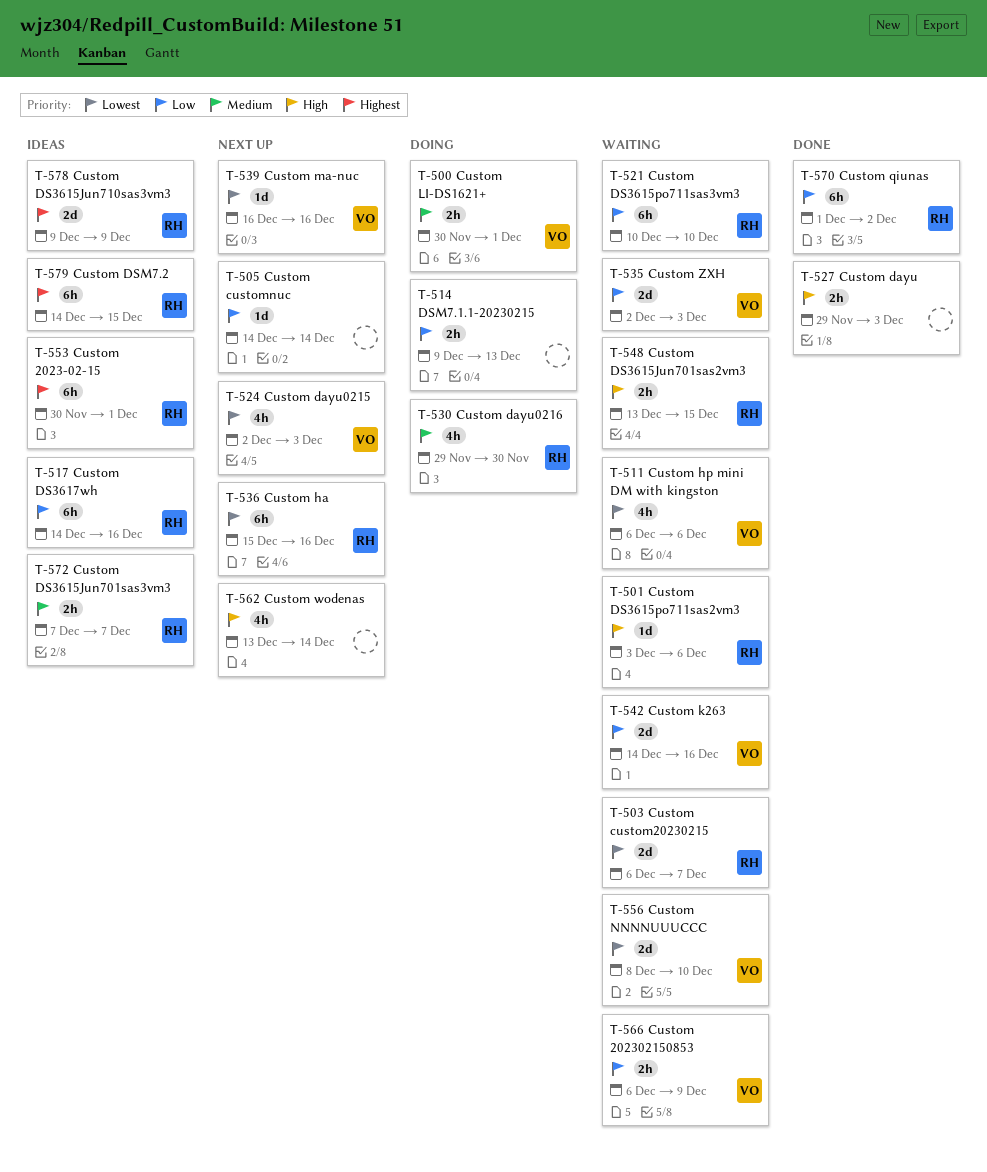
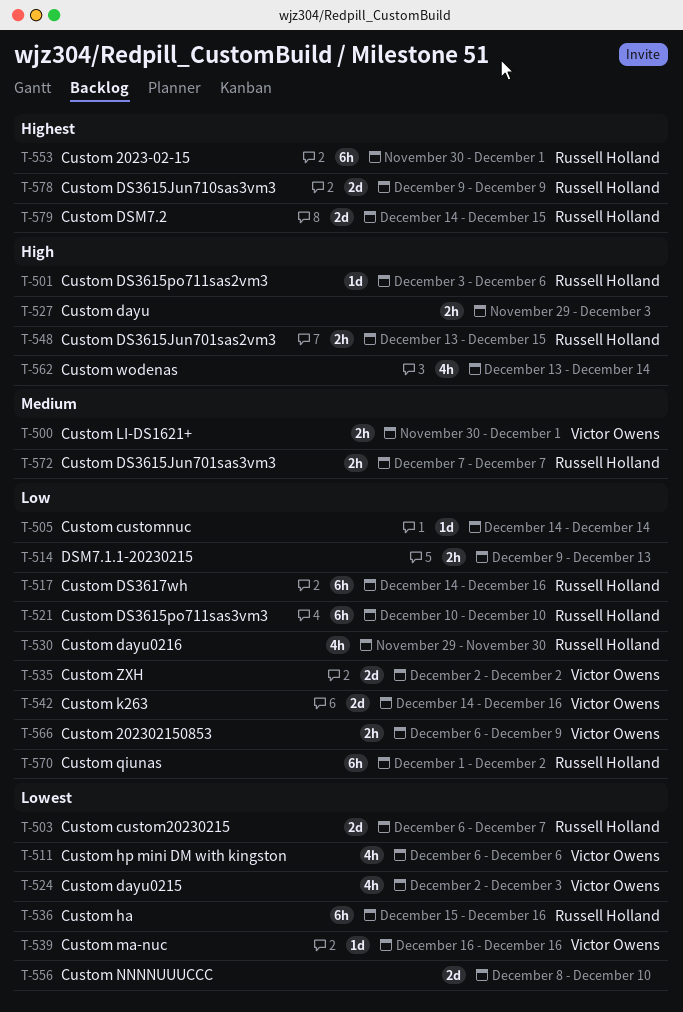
T-530, priority: Medium -> Low
T-535, due: Dec 3 -> Dec 2
T-556, owner: Victor Owens -> none
T-579, estimate: 6h -> 2d

